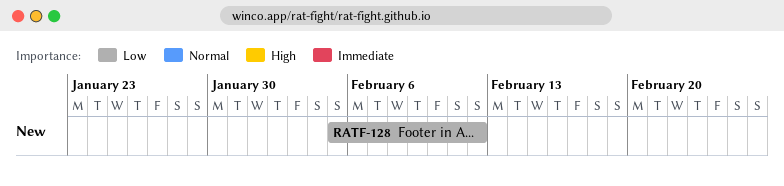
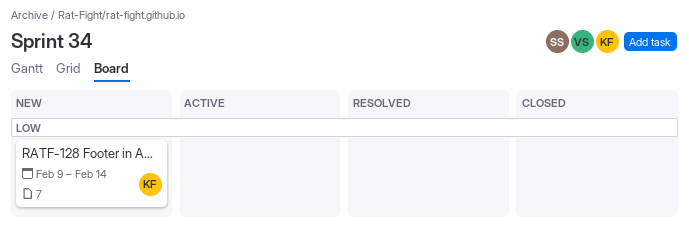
RATF-128, start: Feb 5 -> Feb 9
RATF-128, due: Feb 12 -> Feb 14

